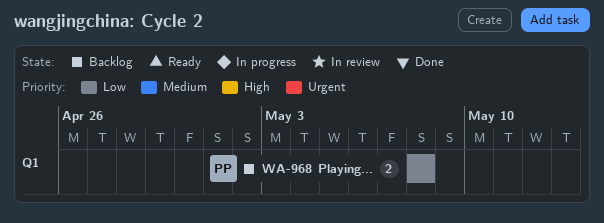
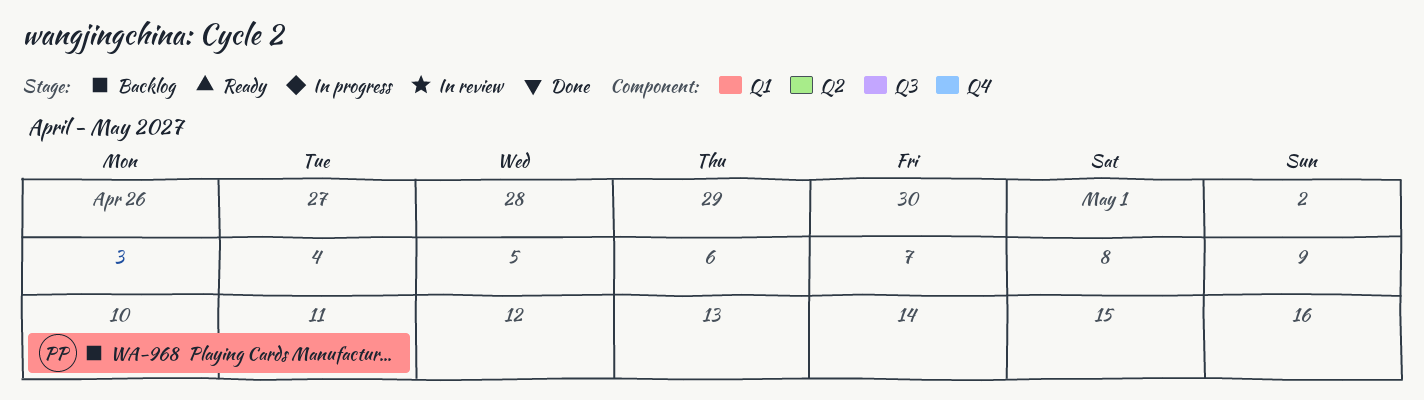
WA-968, start: May 8 -> May 10
WA-968, due: May 8 -> May 11

